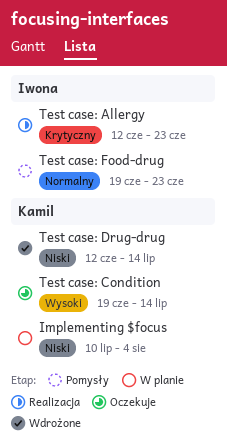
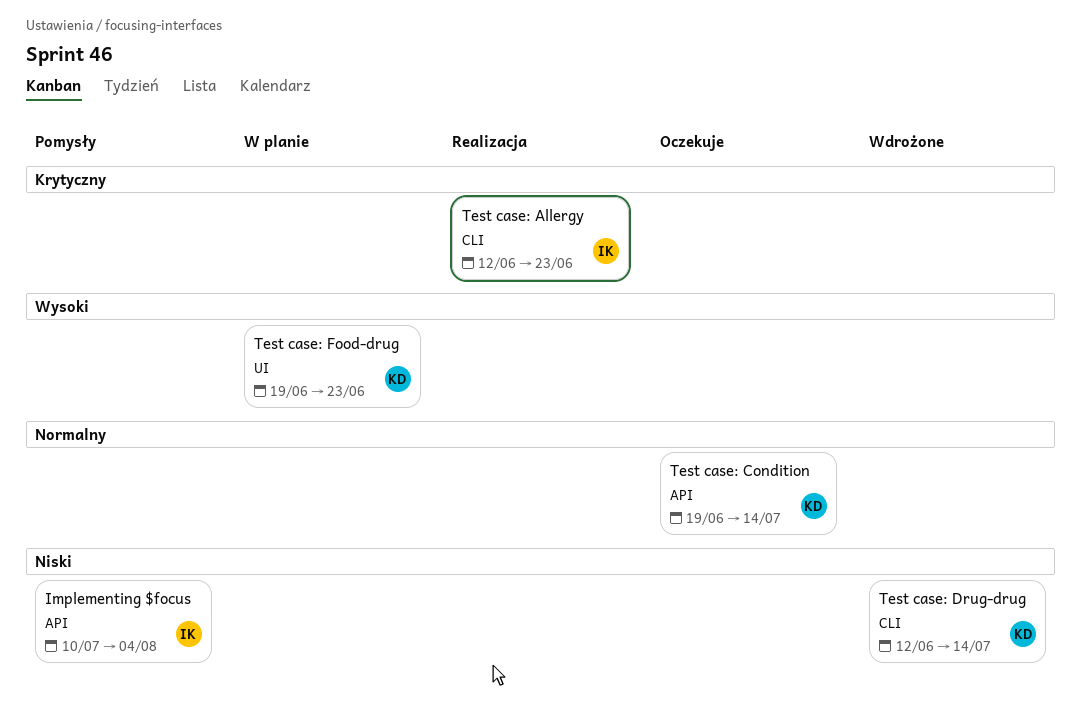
Implementing $focus, status: W planie -> Pomysły
Implementing $focus, owner: Kamil -> Iwona
Test case: Condition, priority: Wysoki -> Normalny
Test case: Food-drug, status: Pomysły -> W planie
Test case: Food-drug, owner: Iwona -> Kamil
Test case: Food-drug, priority: Normalny -> Wysoki

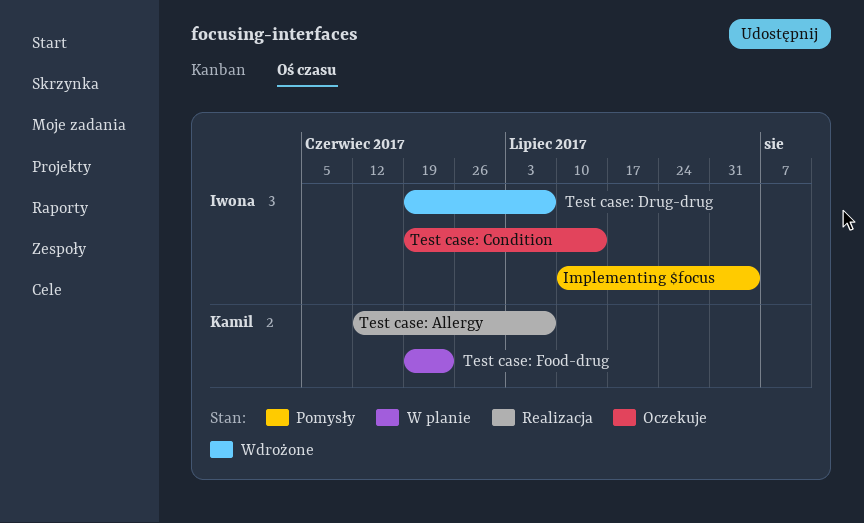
Test case: Allergy, owner: Iwona -> Kamil
Test case: Allergy, due: Jun 23 -> Jul 7
Test case: Condition, owner: Kamil -> Iwona
Test case: Drug-drug, owner: Kamil -> Iwona
Test case: Drug-drug, start: Jun 12 -> Jun 19
Test case: Drug-drug, due: Jul 14 -> Jul 7

